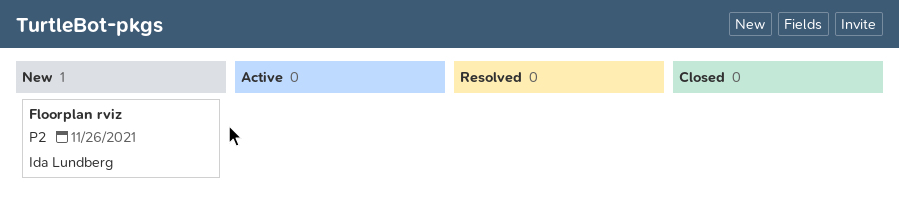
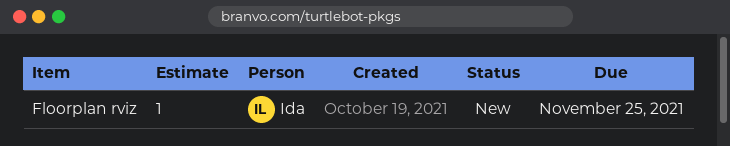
Floorplan rviz, due: Nov 26 -> Nov 25

